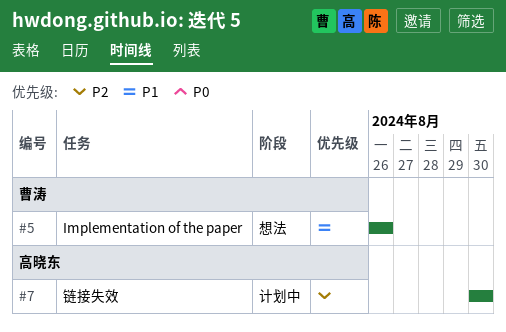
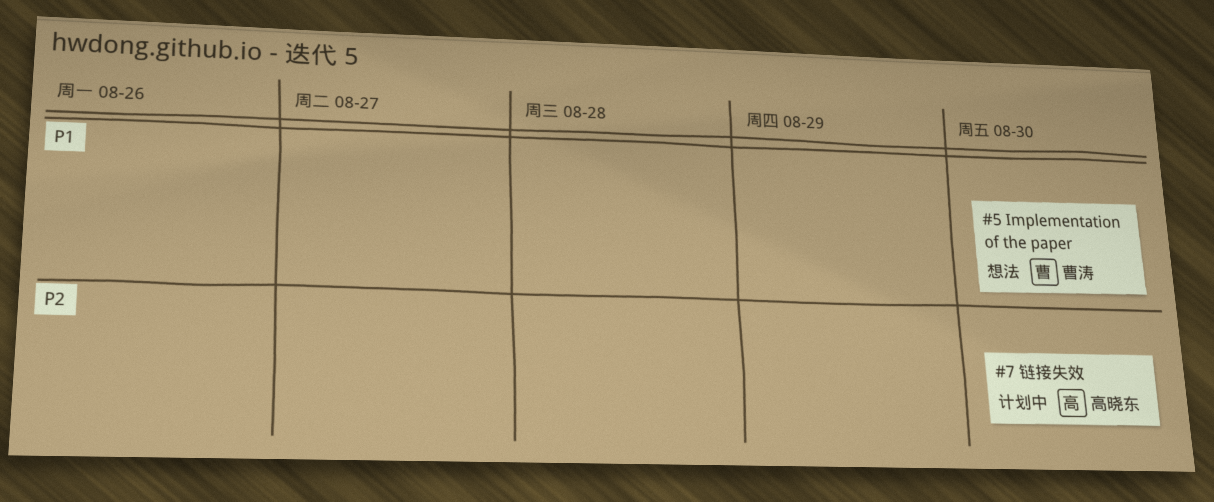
#5, due: Aug 26 -> Aug 30

